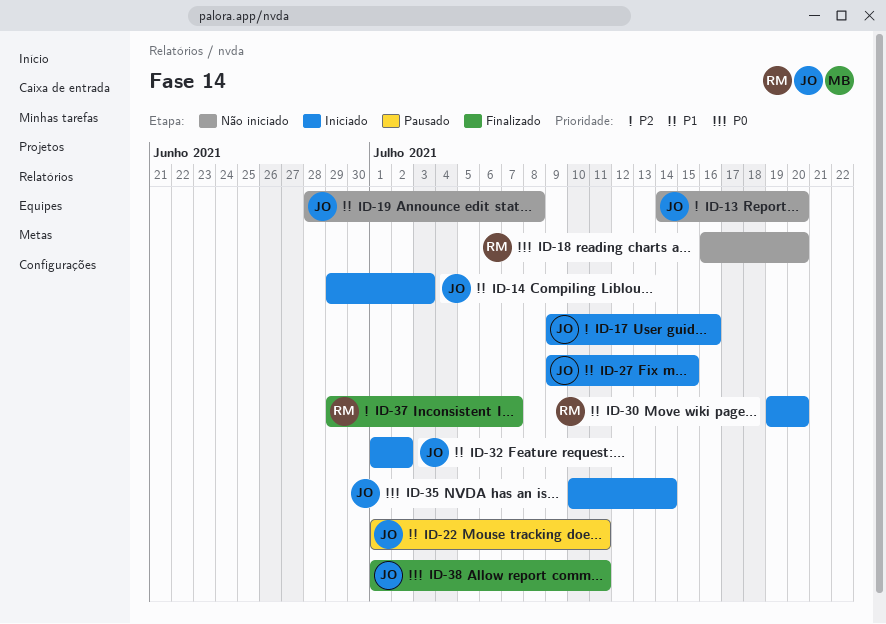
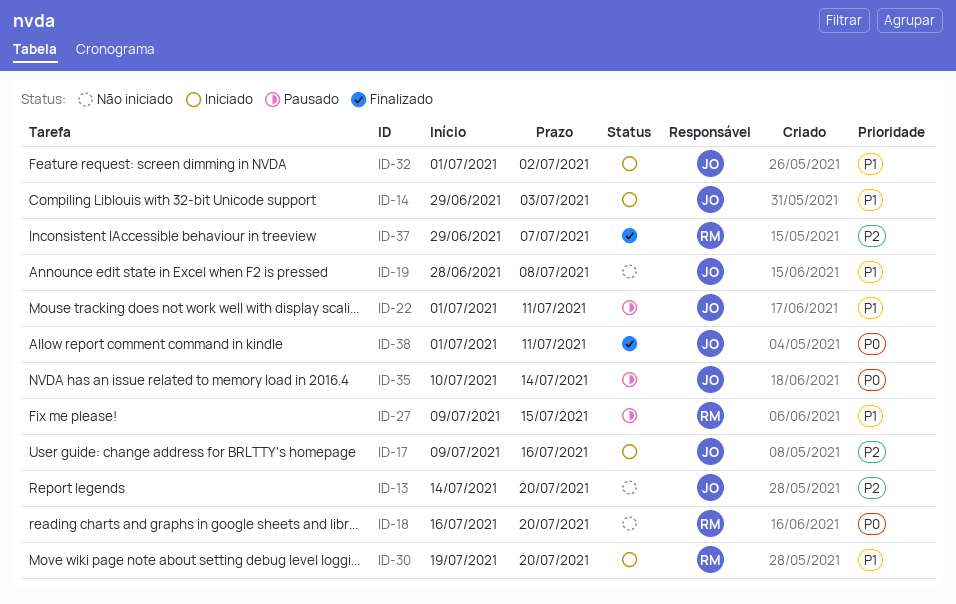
ID-27, status: Iniciado -> Pausado
ID-27, owner: JO -> RM
ID-35, status: Iniciado -> Pausado

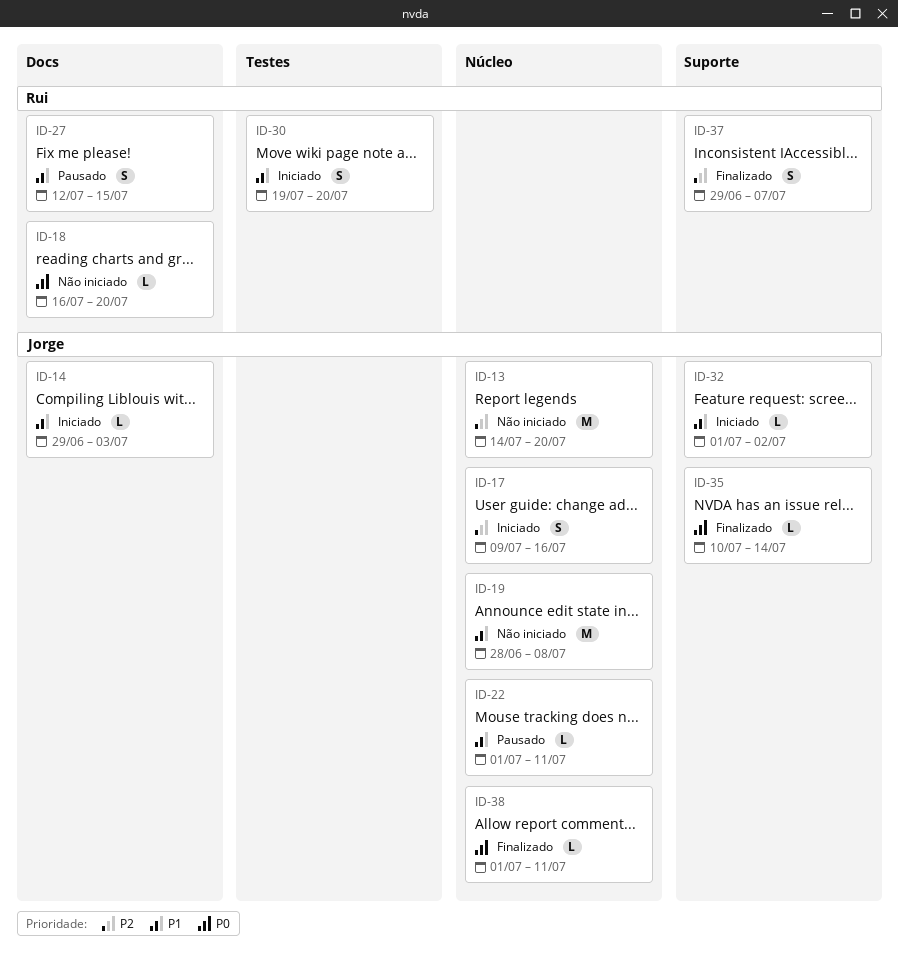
ID-27, start: Jul 9 -> Jul 12
ID-35, status: Pausado -> Finalizado

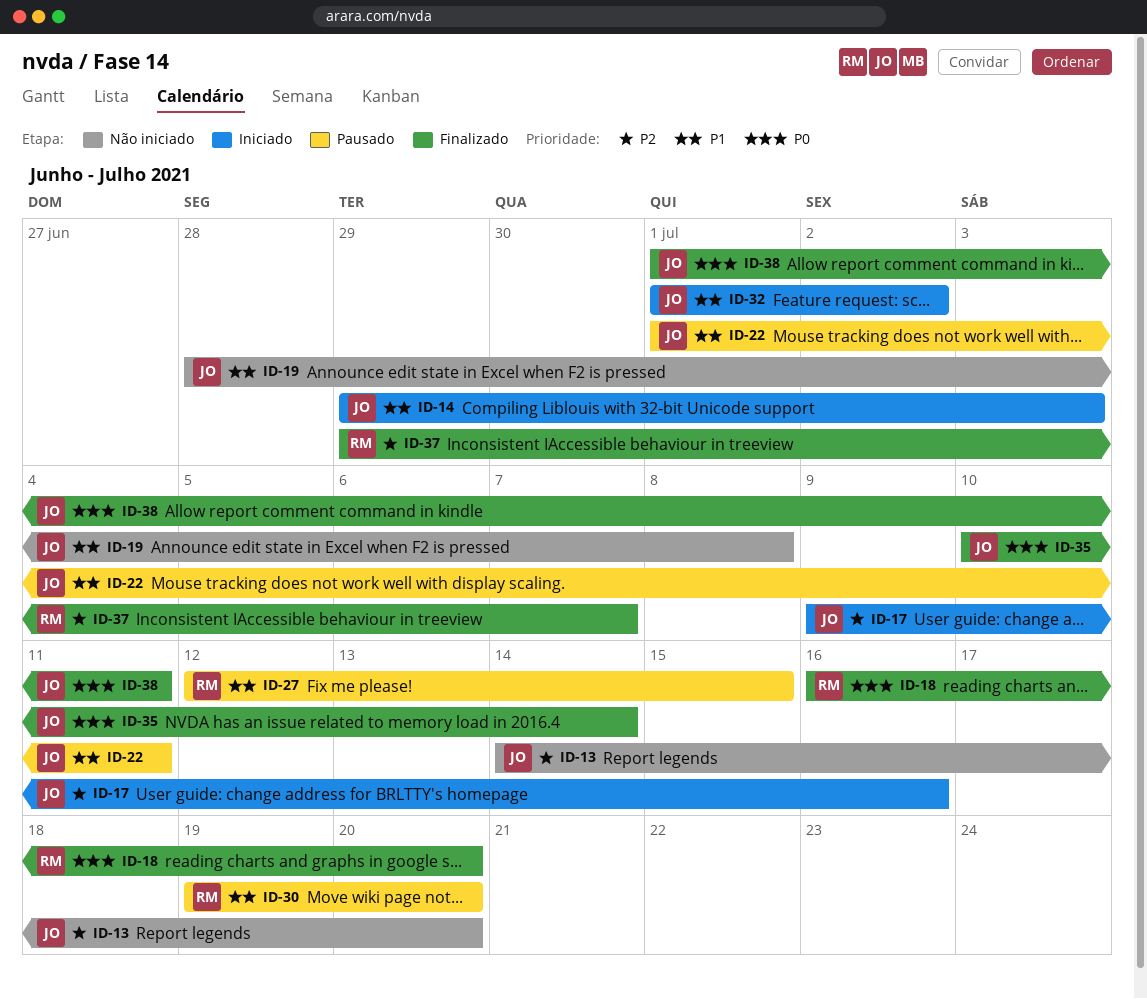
ID-18, status: Não iniciado -> Finalizado
ID-30, status: Iniciado -> Pausado

